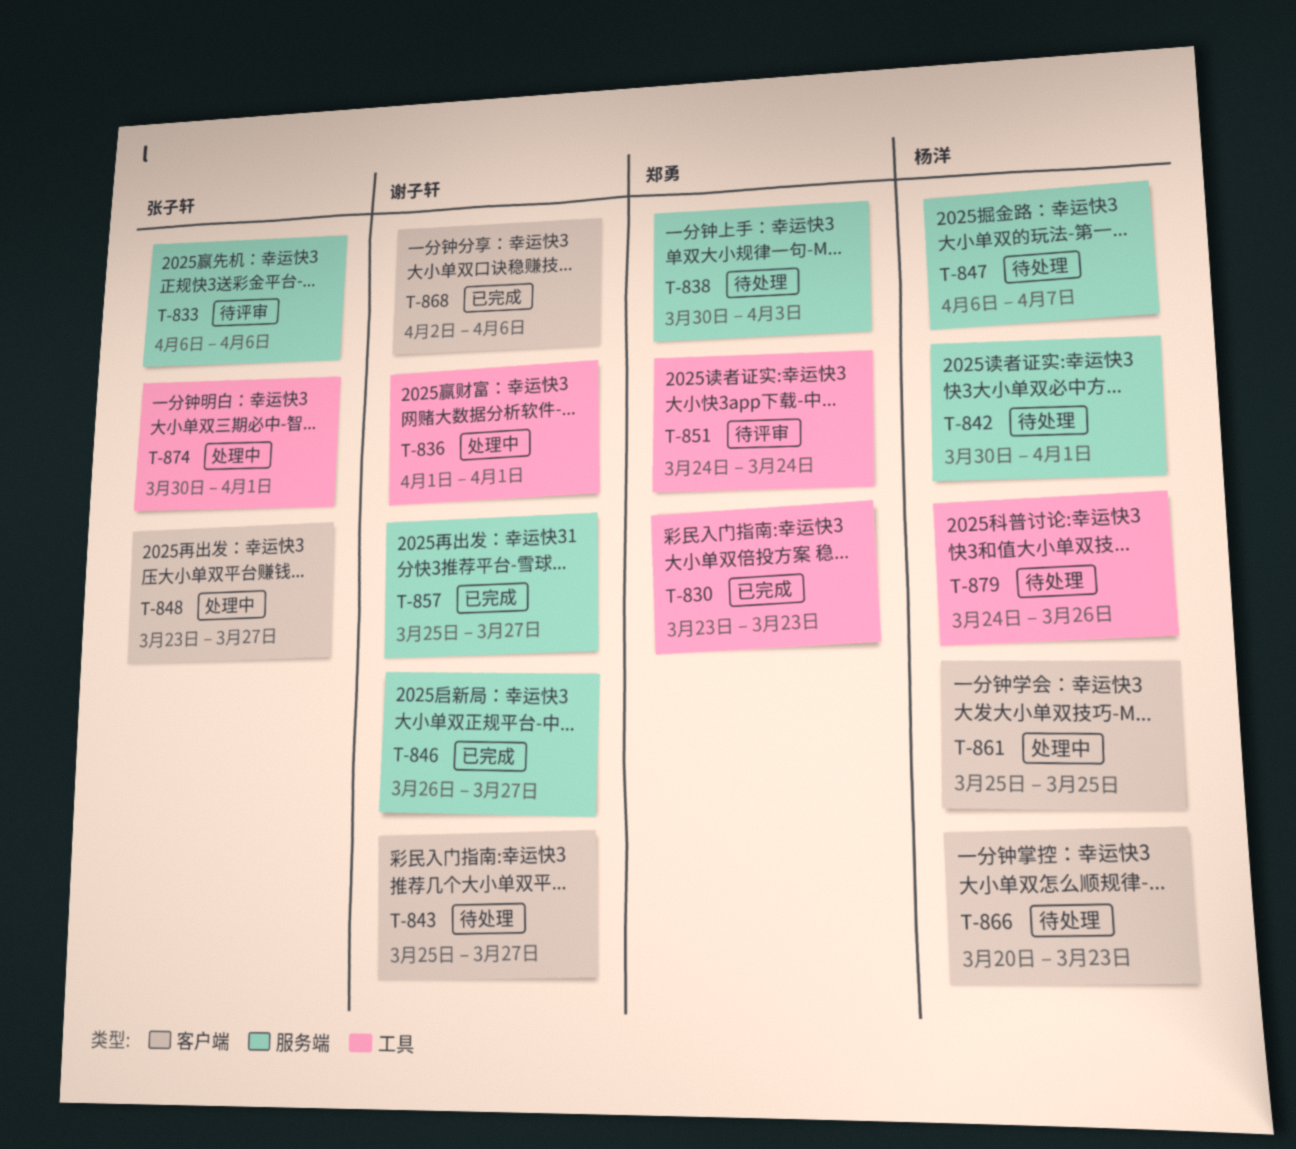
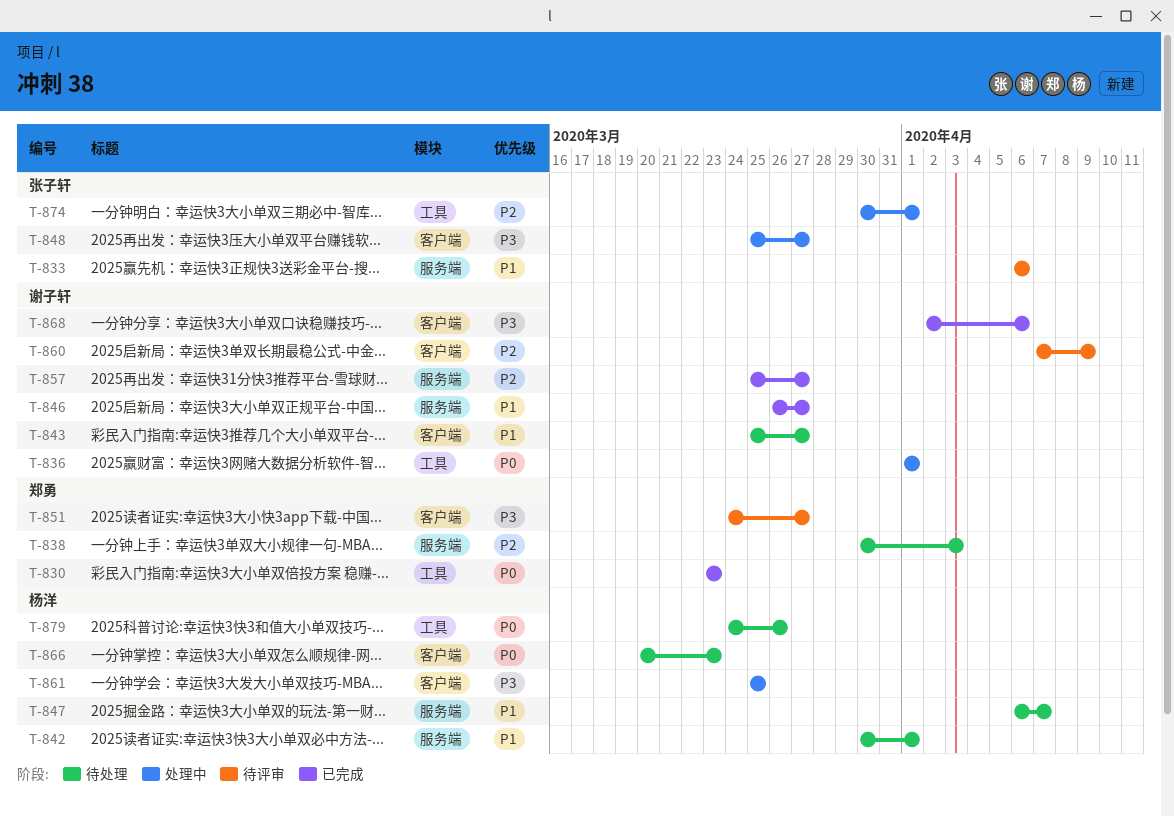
T-848, start: Mar 23 -> Mar 25
T-851, label: 工具 -> 客户端
T-851, due: Mar 24 -> Mar 27
T-860: none -> present

